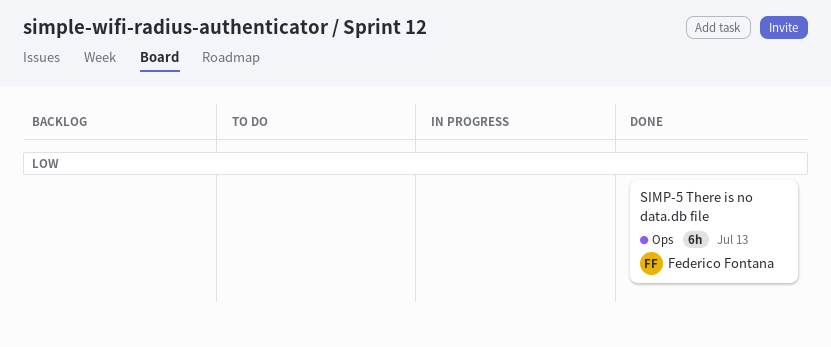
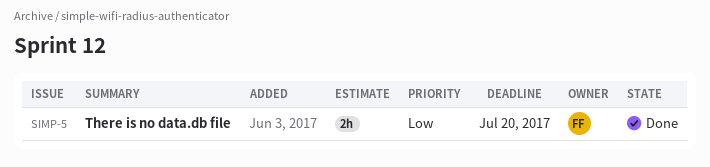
SIMP-5, estimate: 6h -> 2h
SIMP-5, due: Jul 13 -> Jul 20

